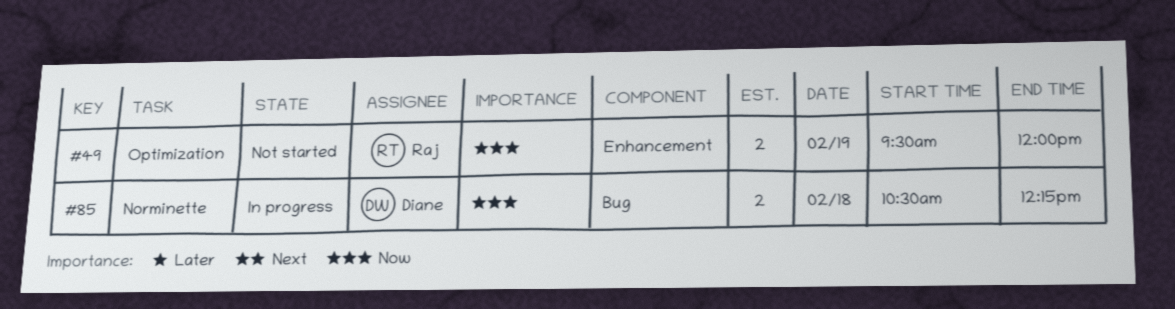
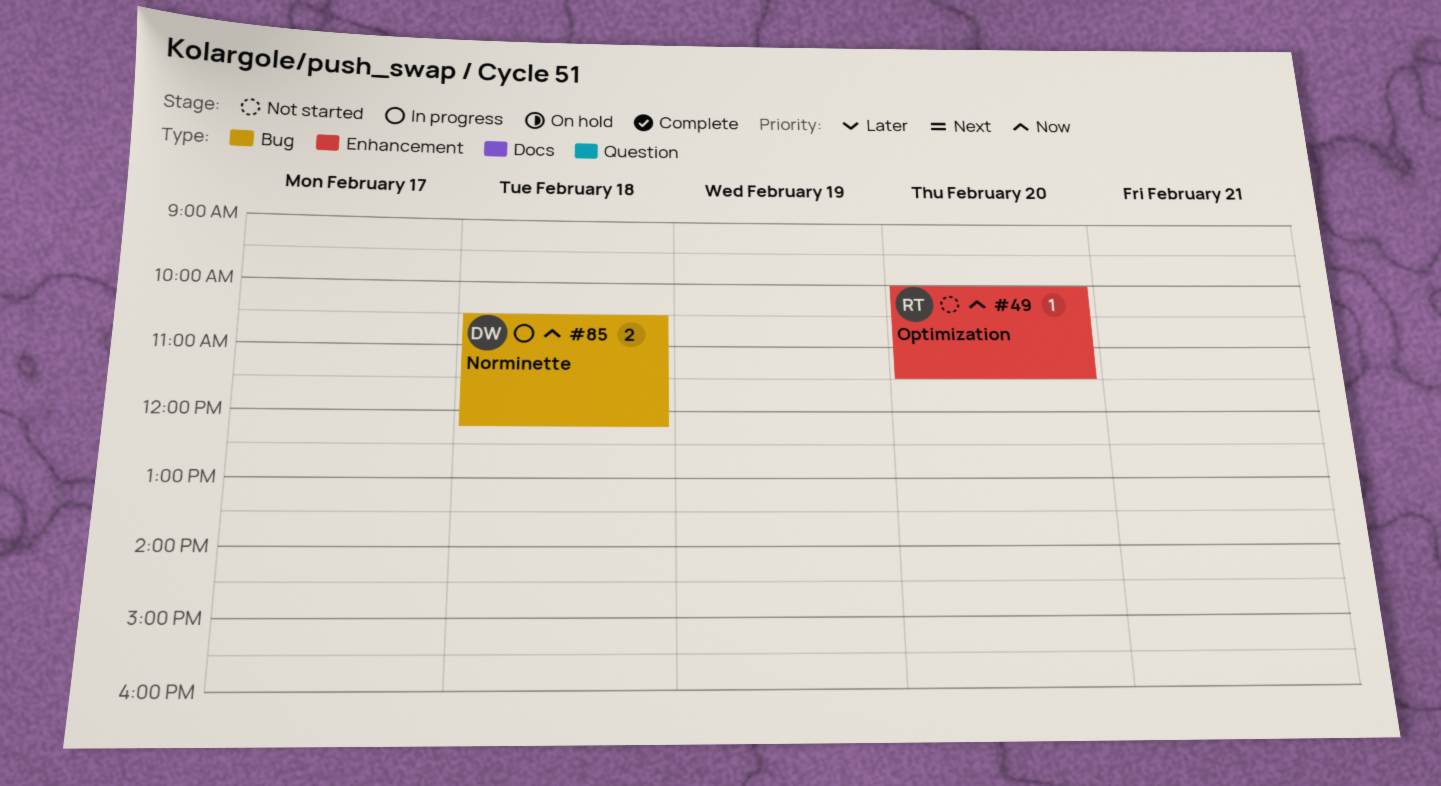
#49, estimate: 2 -> 1
#49, day: Feb 19 -> Feb 20
#49, begins: 09:30 -> 10:00
#49, ends: 12:00 -> 11:30

